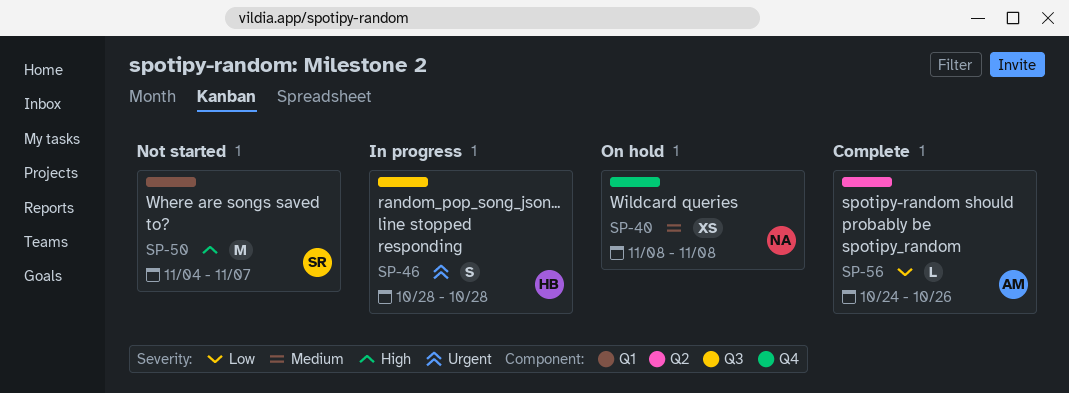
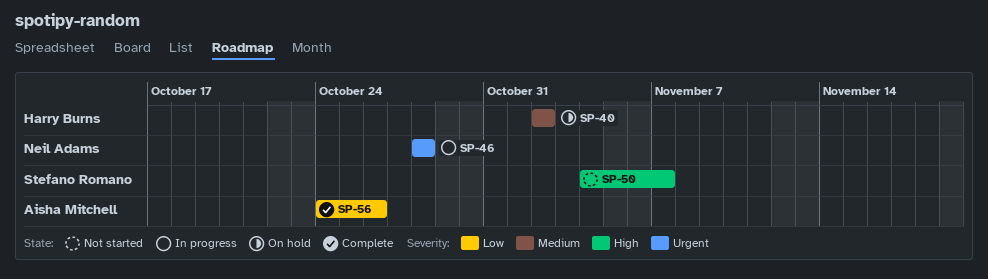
SP-40, owner: Neil Adams -> Harry Burns
SP-40, start: Nov 8 -> Nov 2
SP-40, due: Nov 8 -> Nov 2
SP-46, owner: Harry Burns -> Neil Adams

